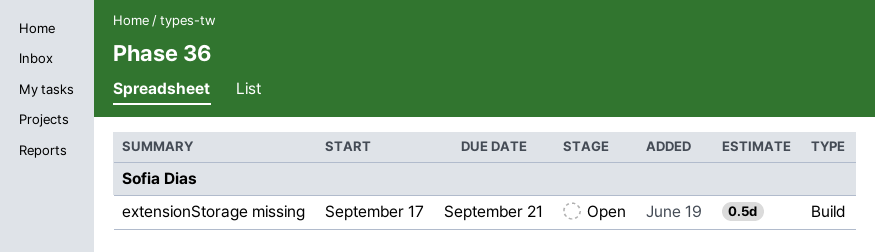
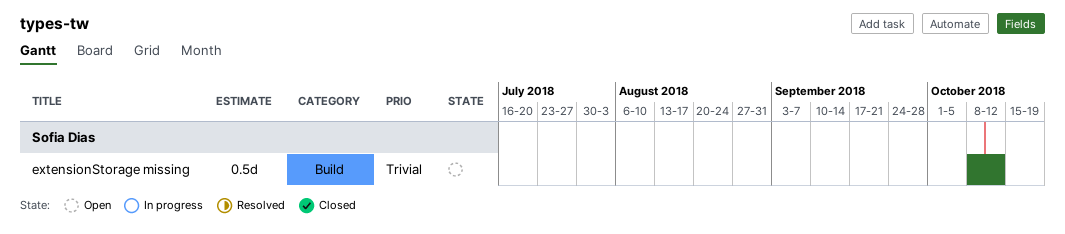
extensionStorage missing, start: Sep 17 -> Oct 8
extensionStorage missing, due: Sep 21 -> Oct 12

